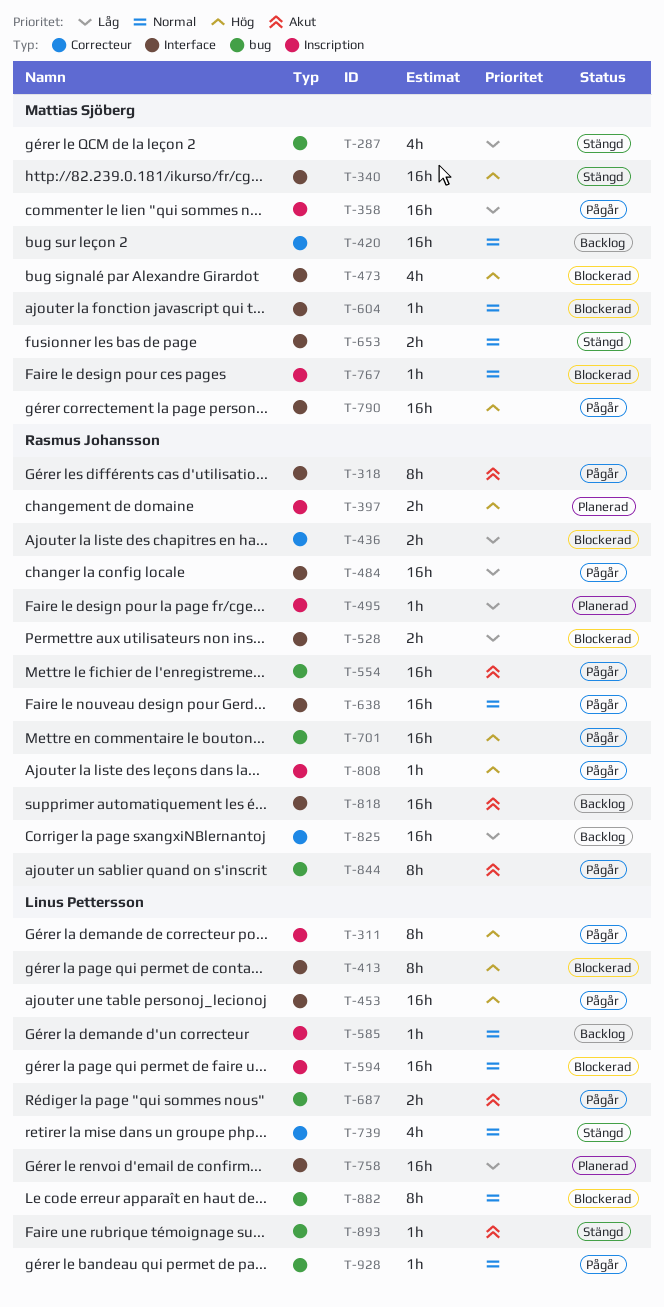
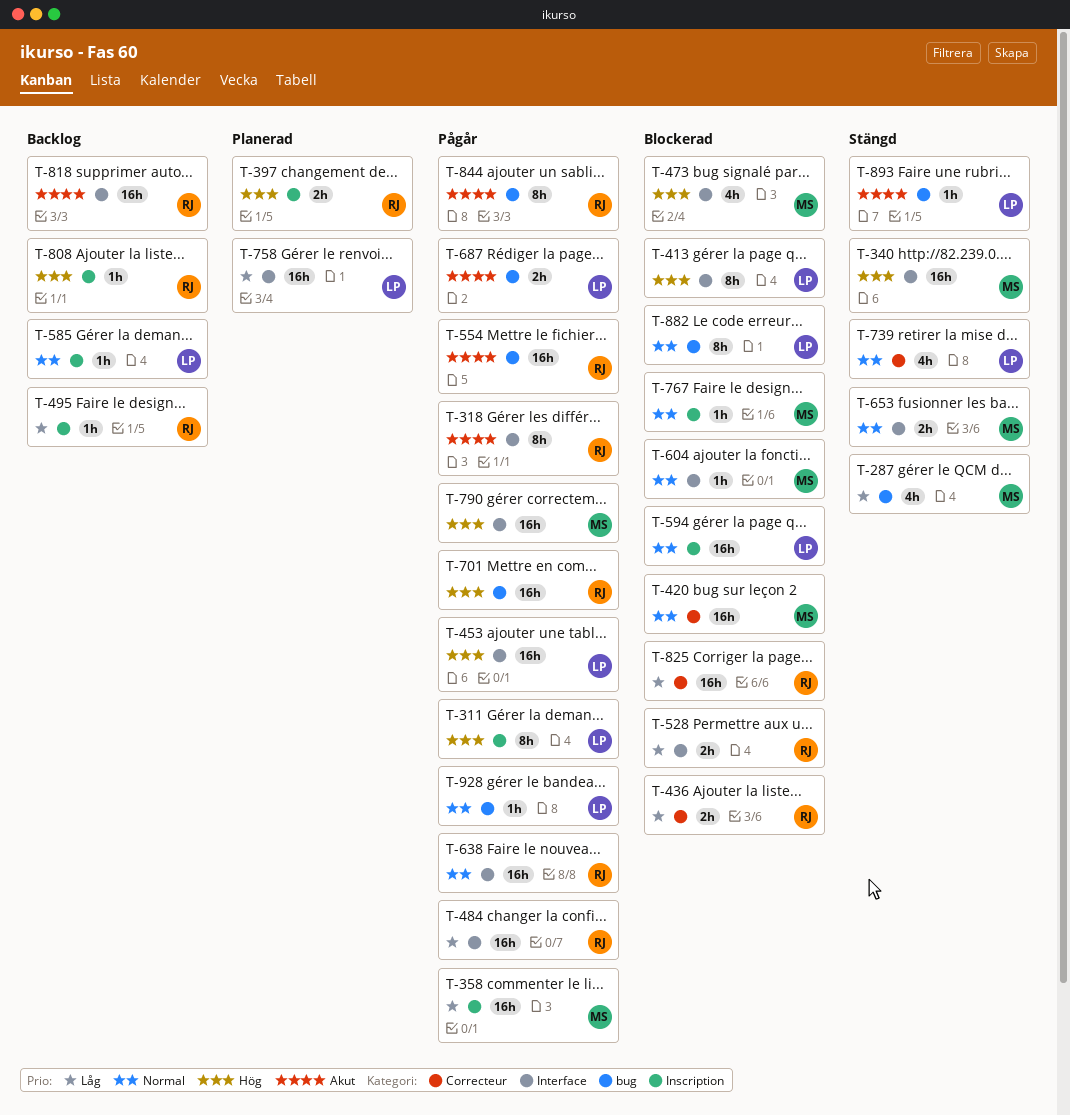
T-420, status: Backlog -> Blockerad
T-495, status: Planerad -> Backlog
T-808, status: Pågår -> Backlog
T-825, status: Backlog -> Blockerad

